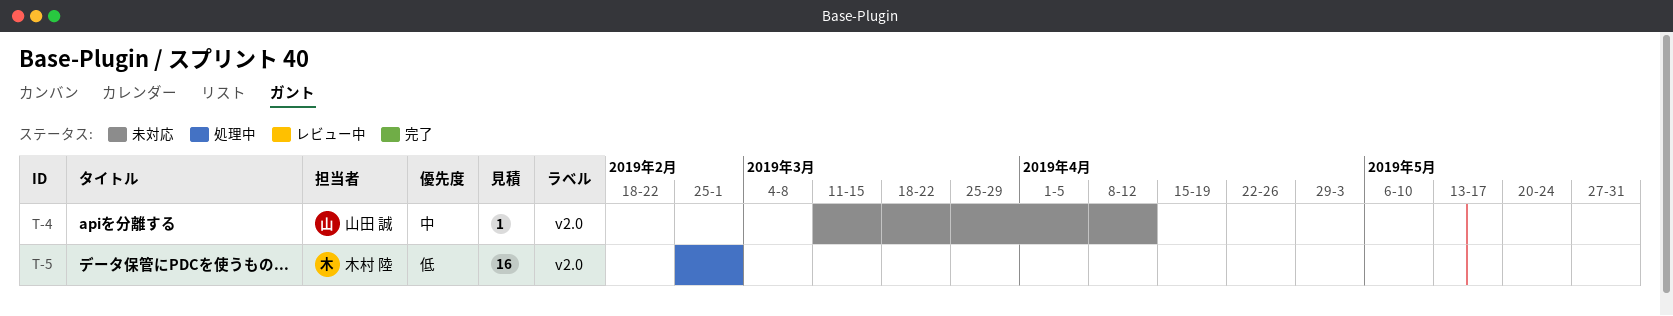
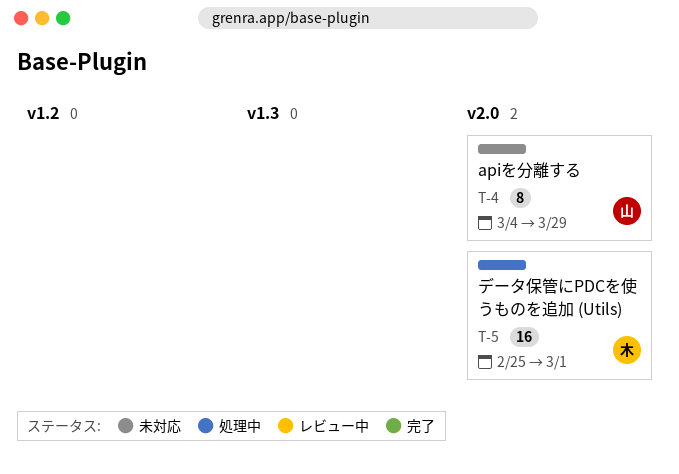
T-4, estimate: 1 -> 8
T-4, start: Mar 11 -> Mar 4
T-4, due: Apr 12 -> Mar 29

